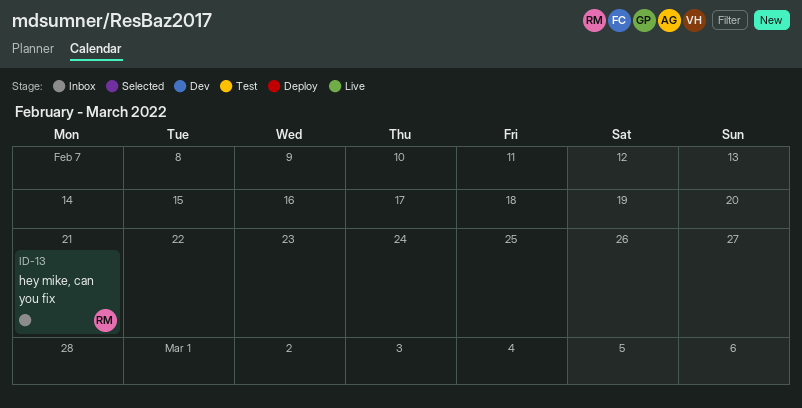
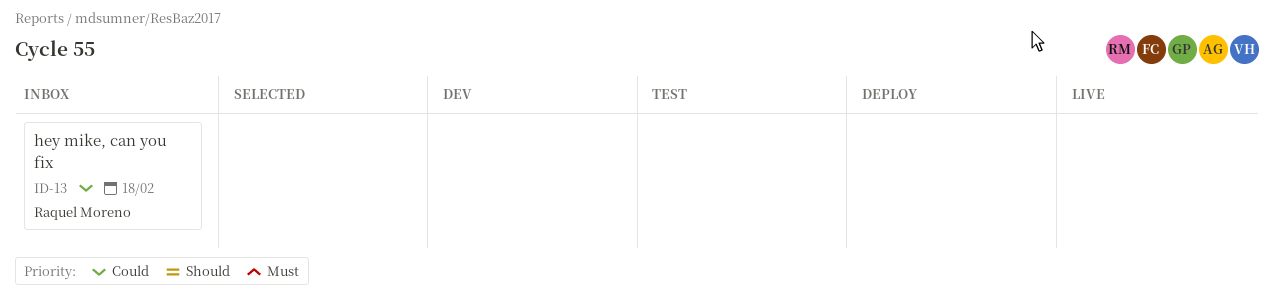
ID-13, due: Feb 21 -> Feb 18

